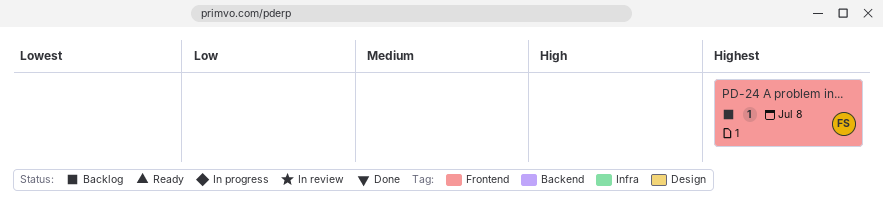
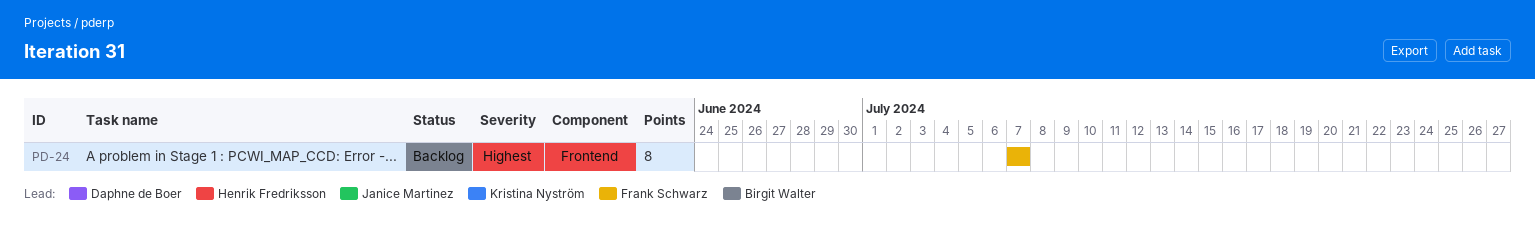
PD-24, estimate: 1 -> 8
PD-24, due: Jul 8 -> Jul 7

